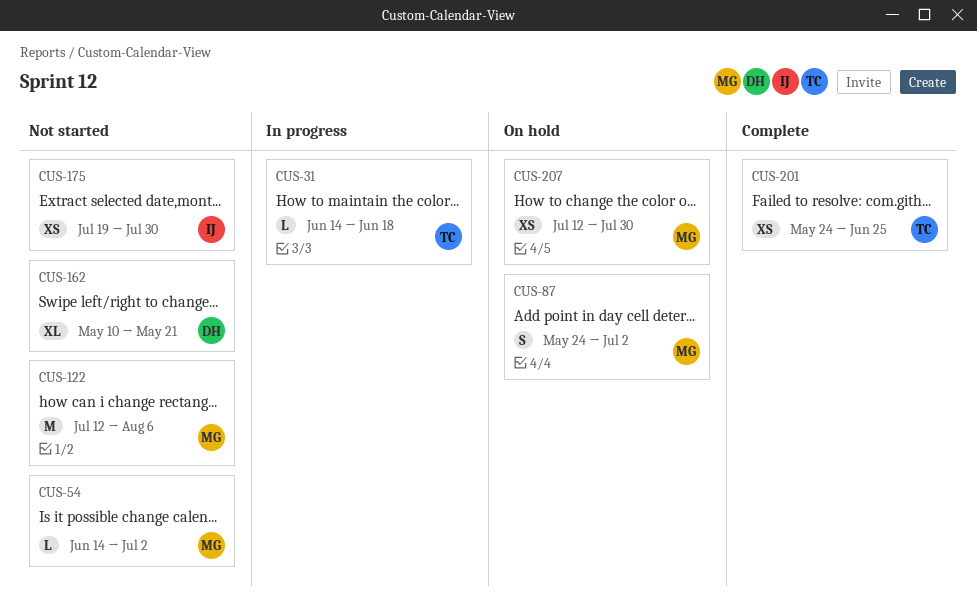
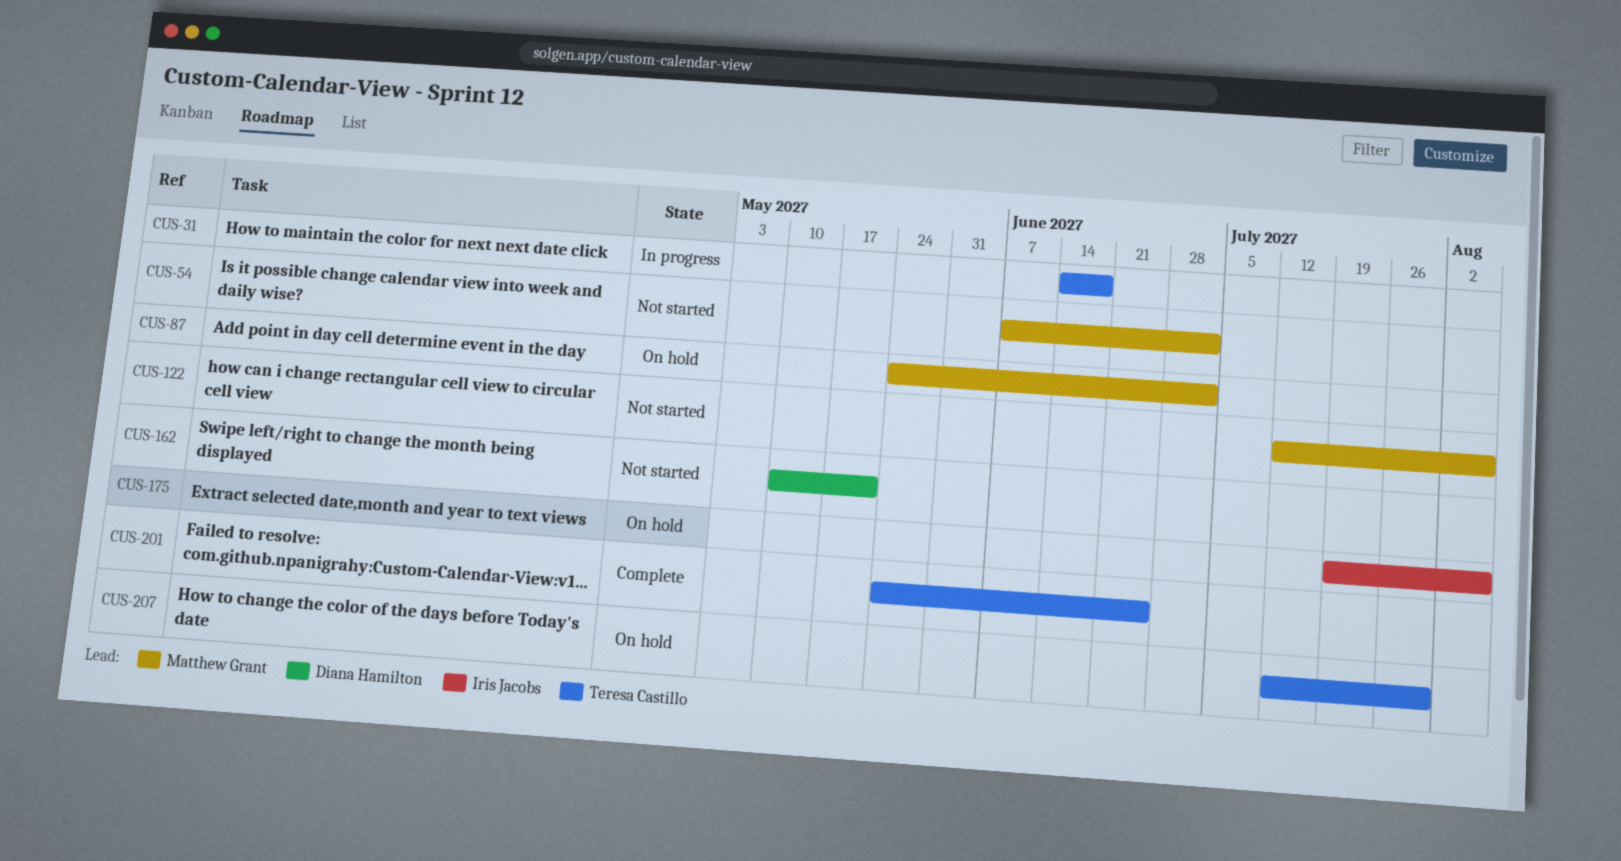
CUS-54, start: Jun 14 -> Jun 7
CUS-175, status: Not started -> On hold
CUS-175, due: Jul 30 -> Aug 6
CUS-207, owner: Matthew Grant -> Teresa Castillo

